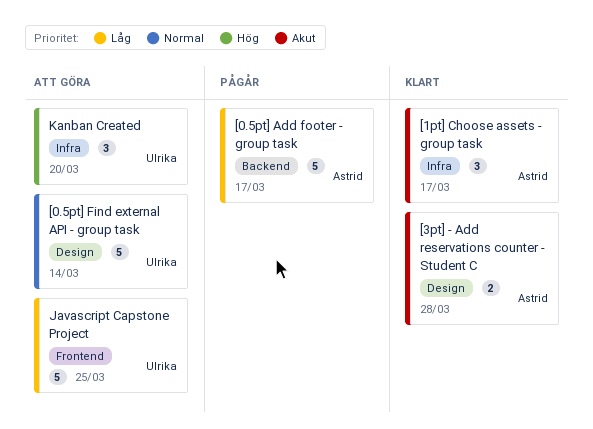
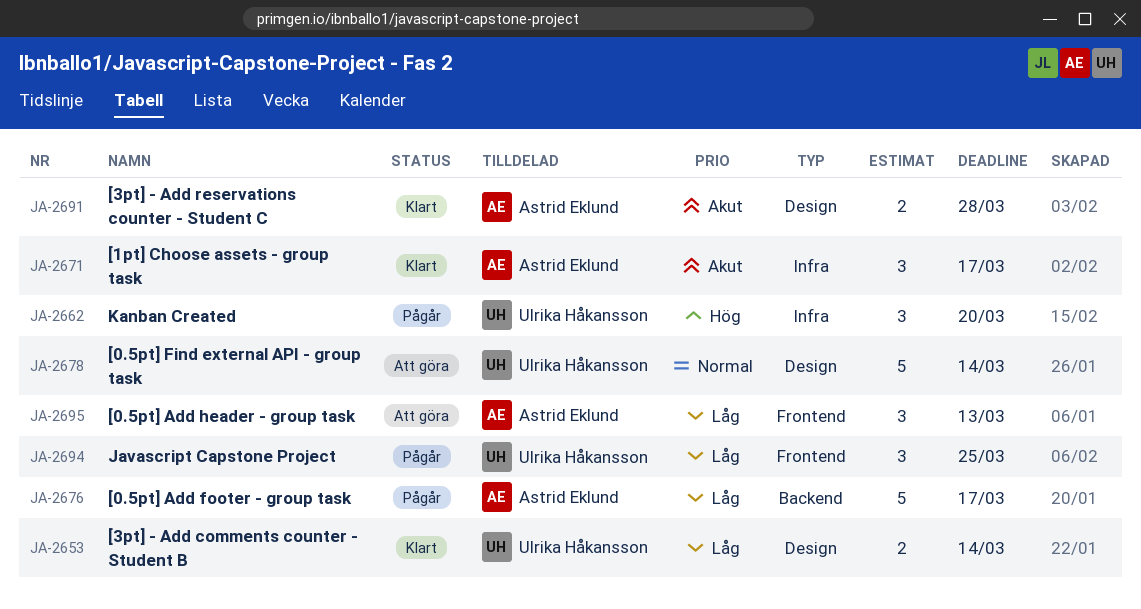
[0.5pt] Add header - group task: none -> present
[3pt] - Add comments counter - Student B: none -> present
Javascript Capstone Project, status: Att göra -> Pågår
Javascript Capstone Project, estimate: 5 -> 3
Kanban Created, status: Att göra -> Pågår

